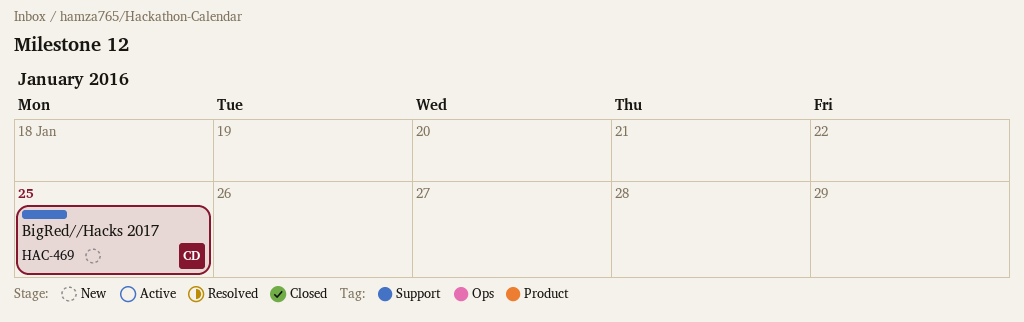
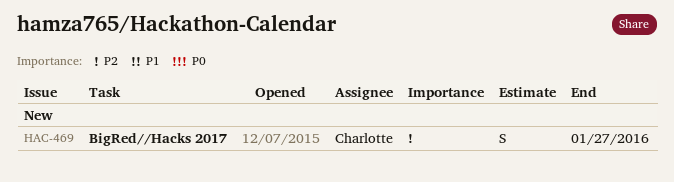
HAC-469, due: Jan 25 -> Jan 27

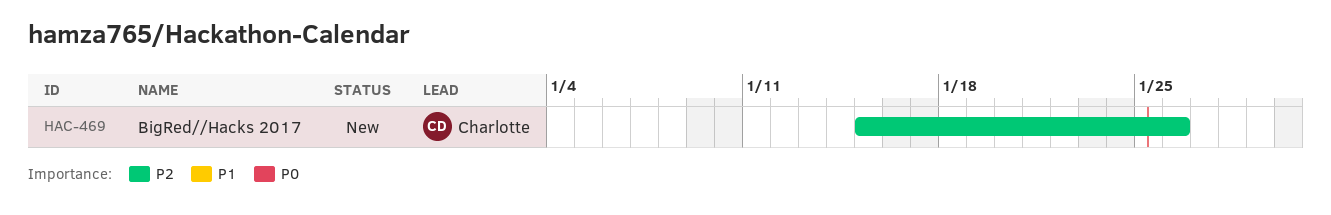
HAC-469, due: Jan 27 -> Jan 26

